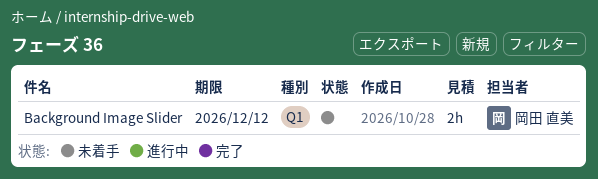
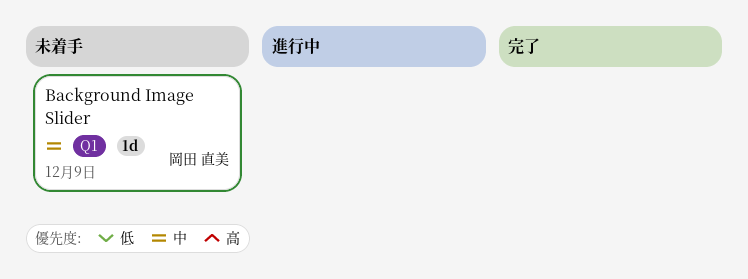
Background Image Slider, estimate: 2h -> 1d
Background Image Slider, due: Dec 12 -> Dec 9

